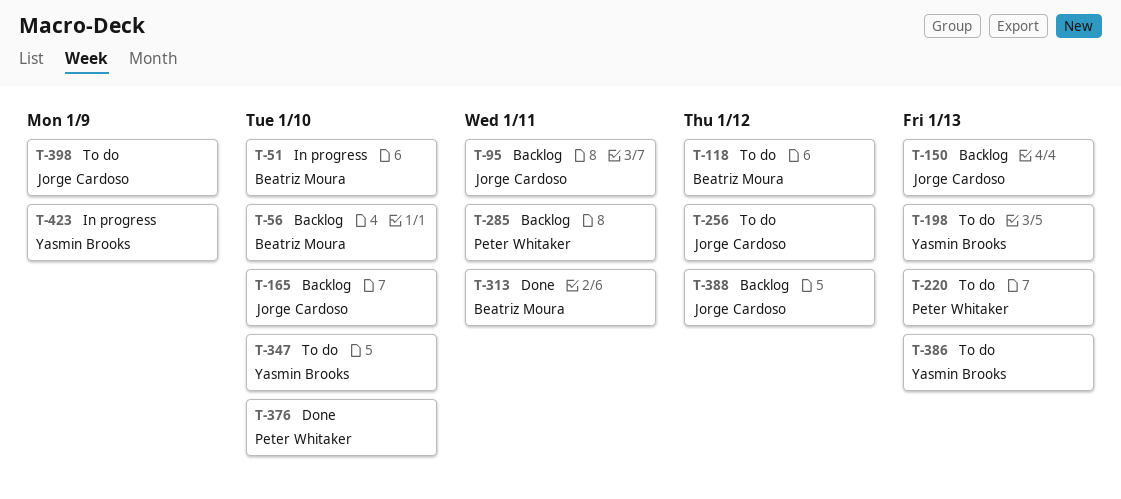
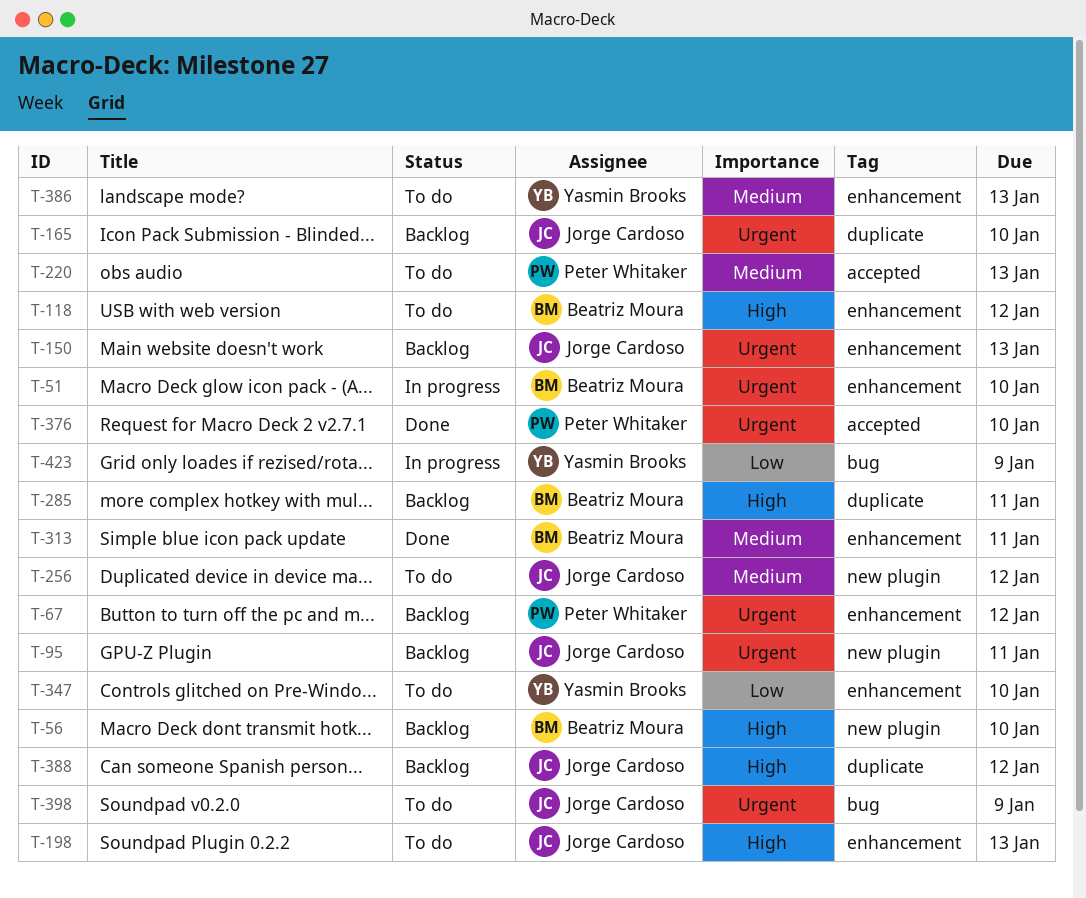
T-67: none -> present
T-198, owner: Yasmin Brooks -> Jorge Cardoso
T-285, owner: Peter Whitaker -> Beatriz Moura

